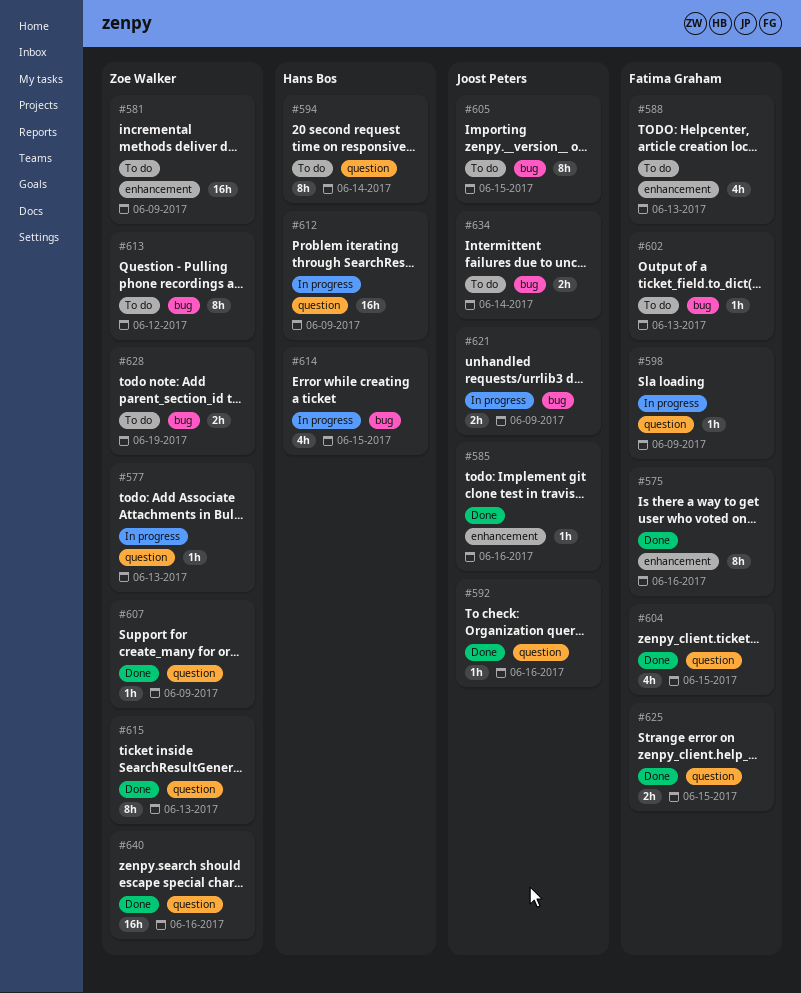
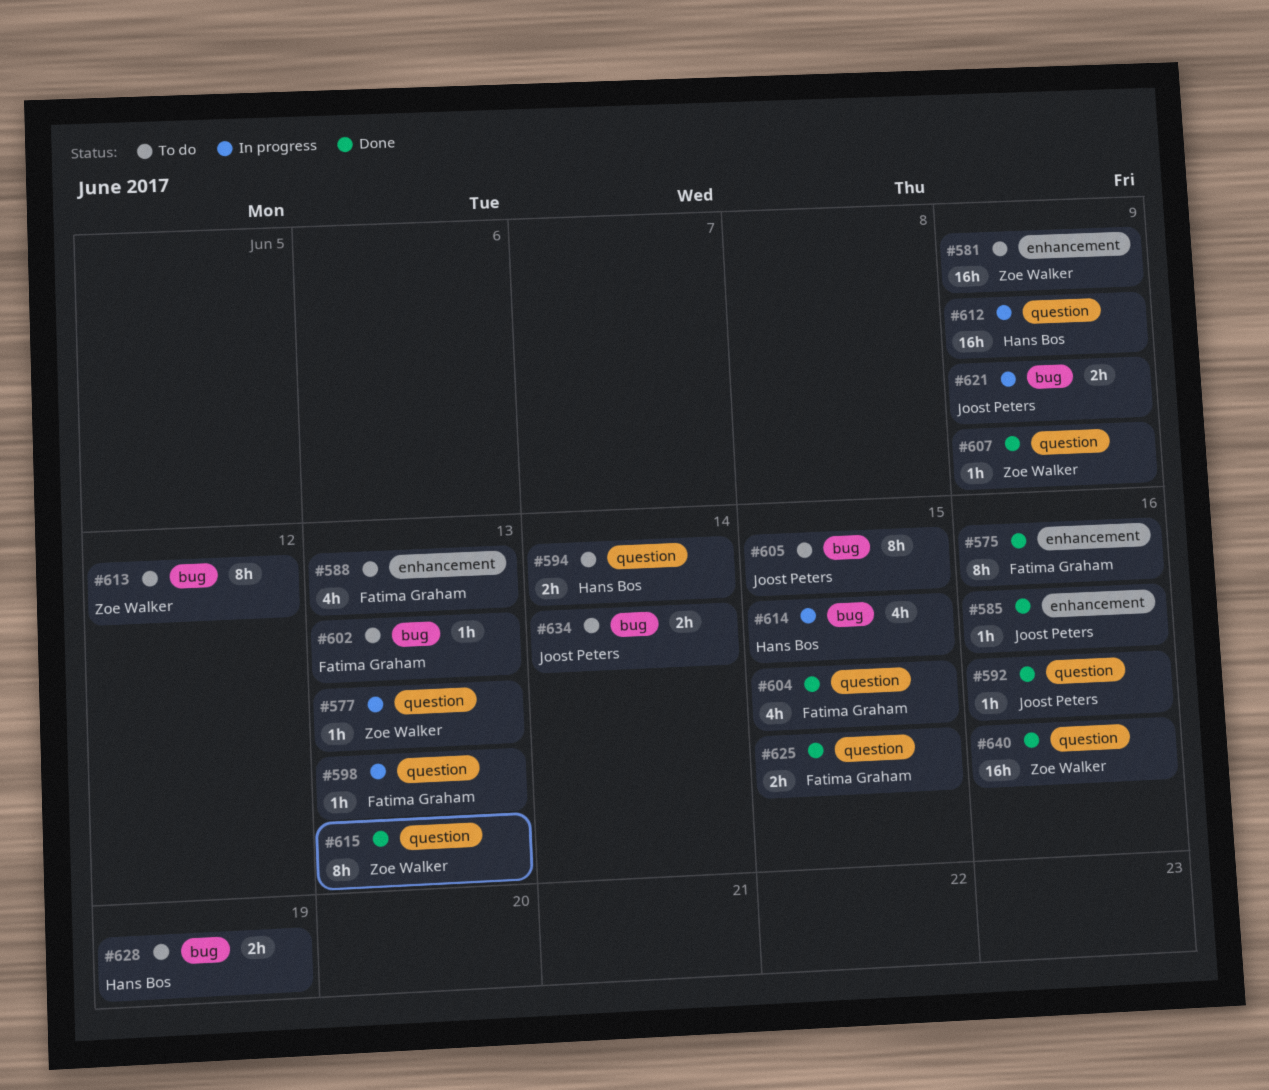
#594, estimate: 8h -> 2h
#598, due: Jun 9 -> Jun 13
#628, owner: Zoe Walker -> Hans Bos

